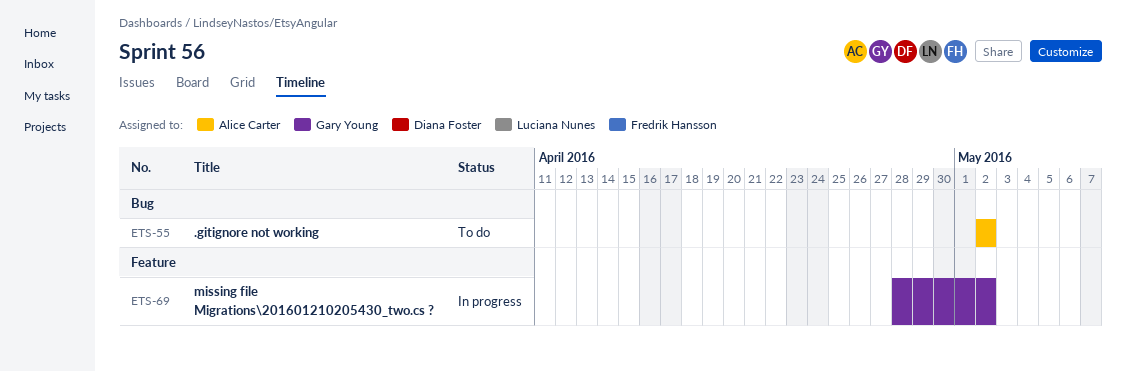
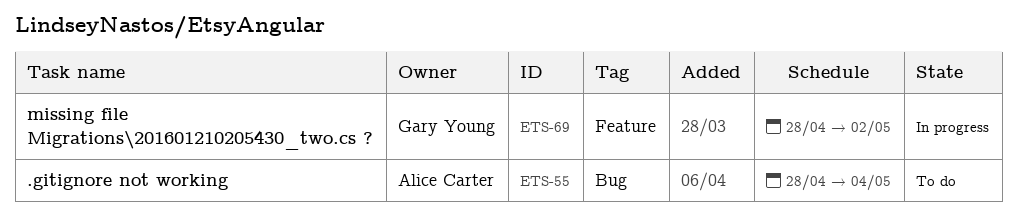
ETS-55, start: May 2 -> Apr 28
ETS-55, due: May 2 -> May 4

